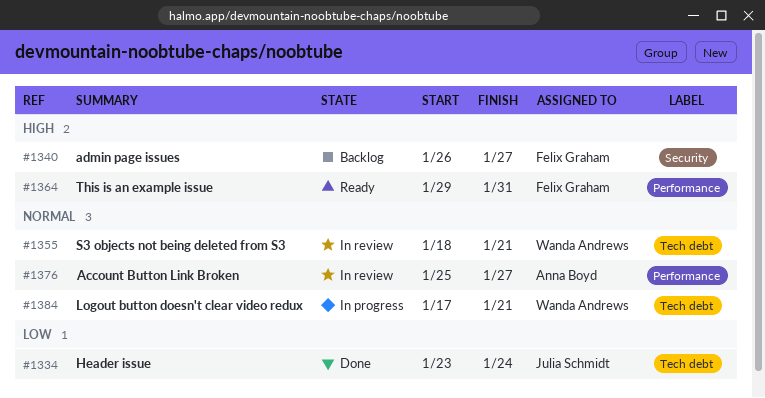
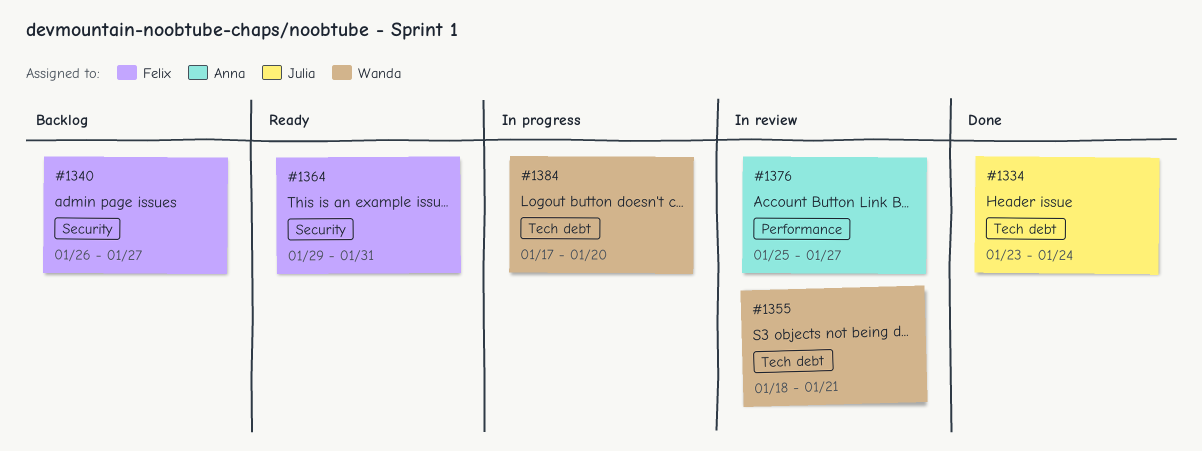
#1364, label: Performance -> Security
#1384, due: Jan 21 -> Jan 20

